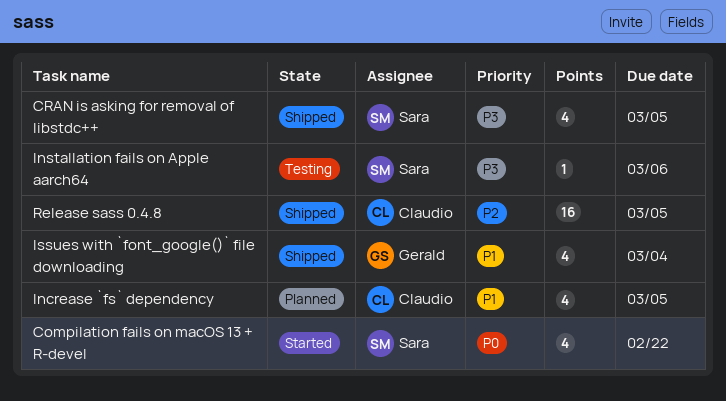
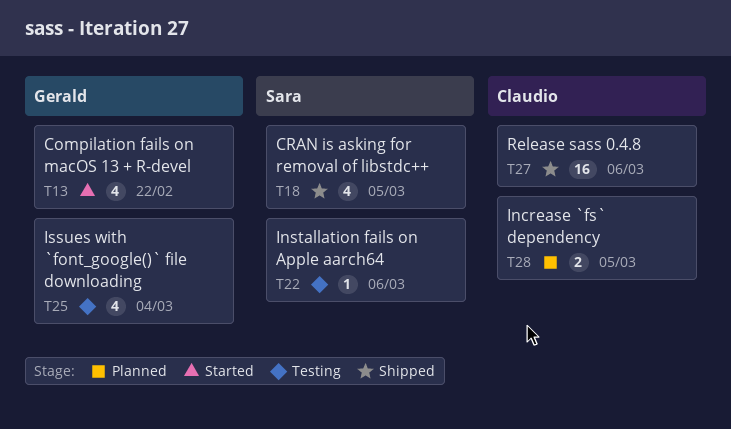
Compilation fails on macOS 13 + R-devel, owner: Sara -> Gerald
Increase `fs` dependency, estimate: 4 -> 2
Issues with `font_google()` file downloading, status: Shipped -> Testing
Release sass 0.4.8, due: Mar 5 -> Mar 6

